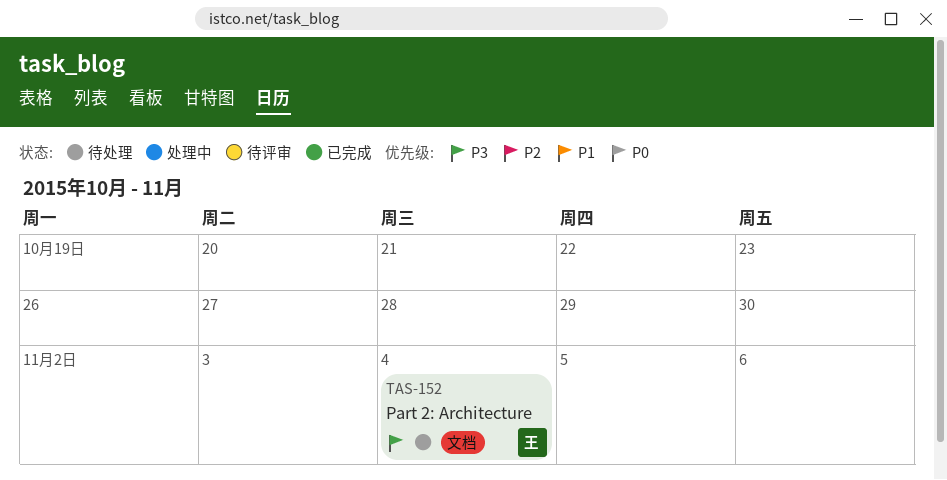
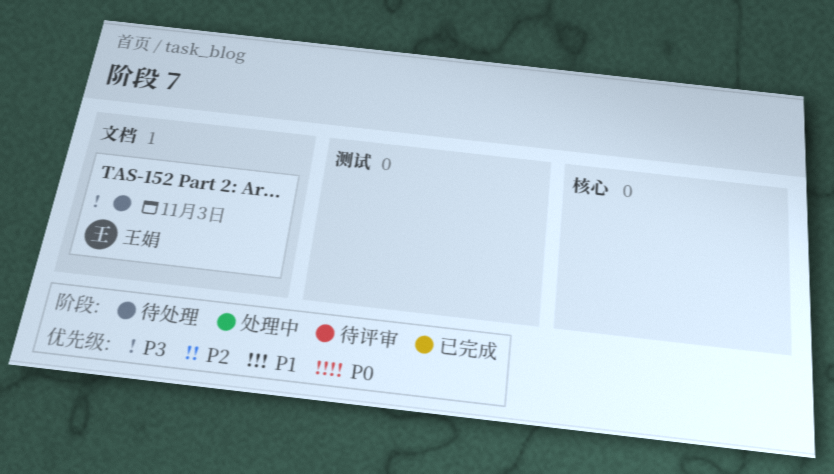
TAS-152, due: Nov 4 -> Nov 3

